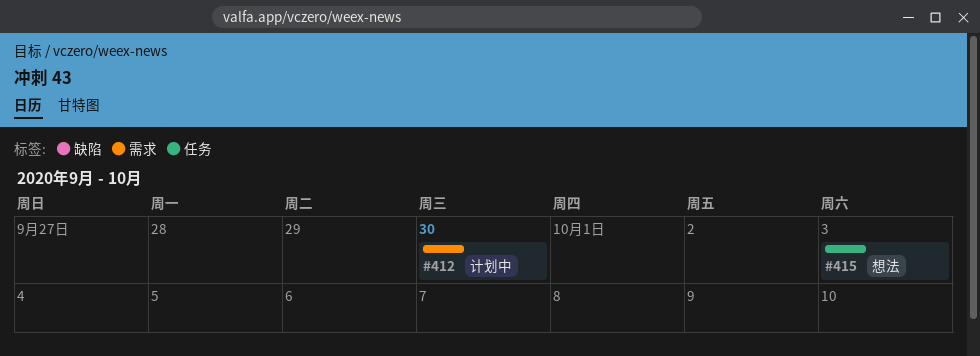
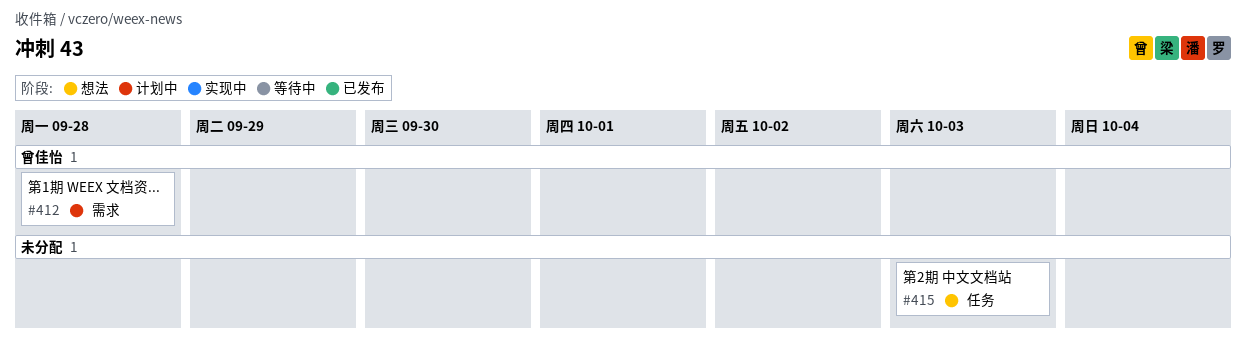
#412, due: Sep 30 -> Sep 28

